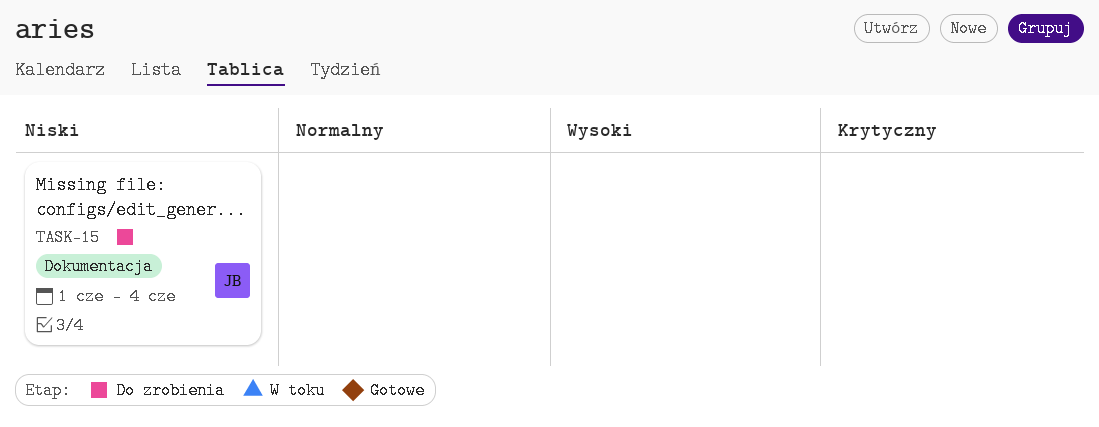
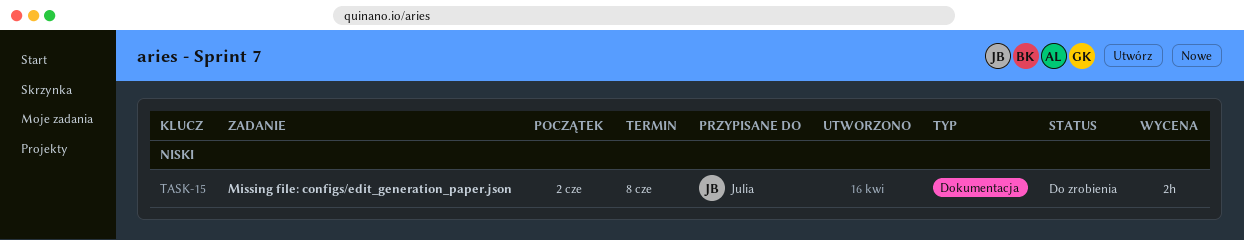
TASK-15, start: Jun 1 -> Jun 2
TASK-15, due: Jun 4 -> Jun 8

